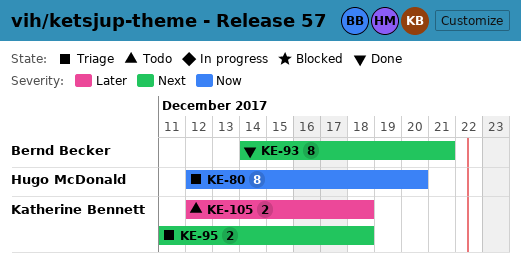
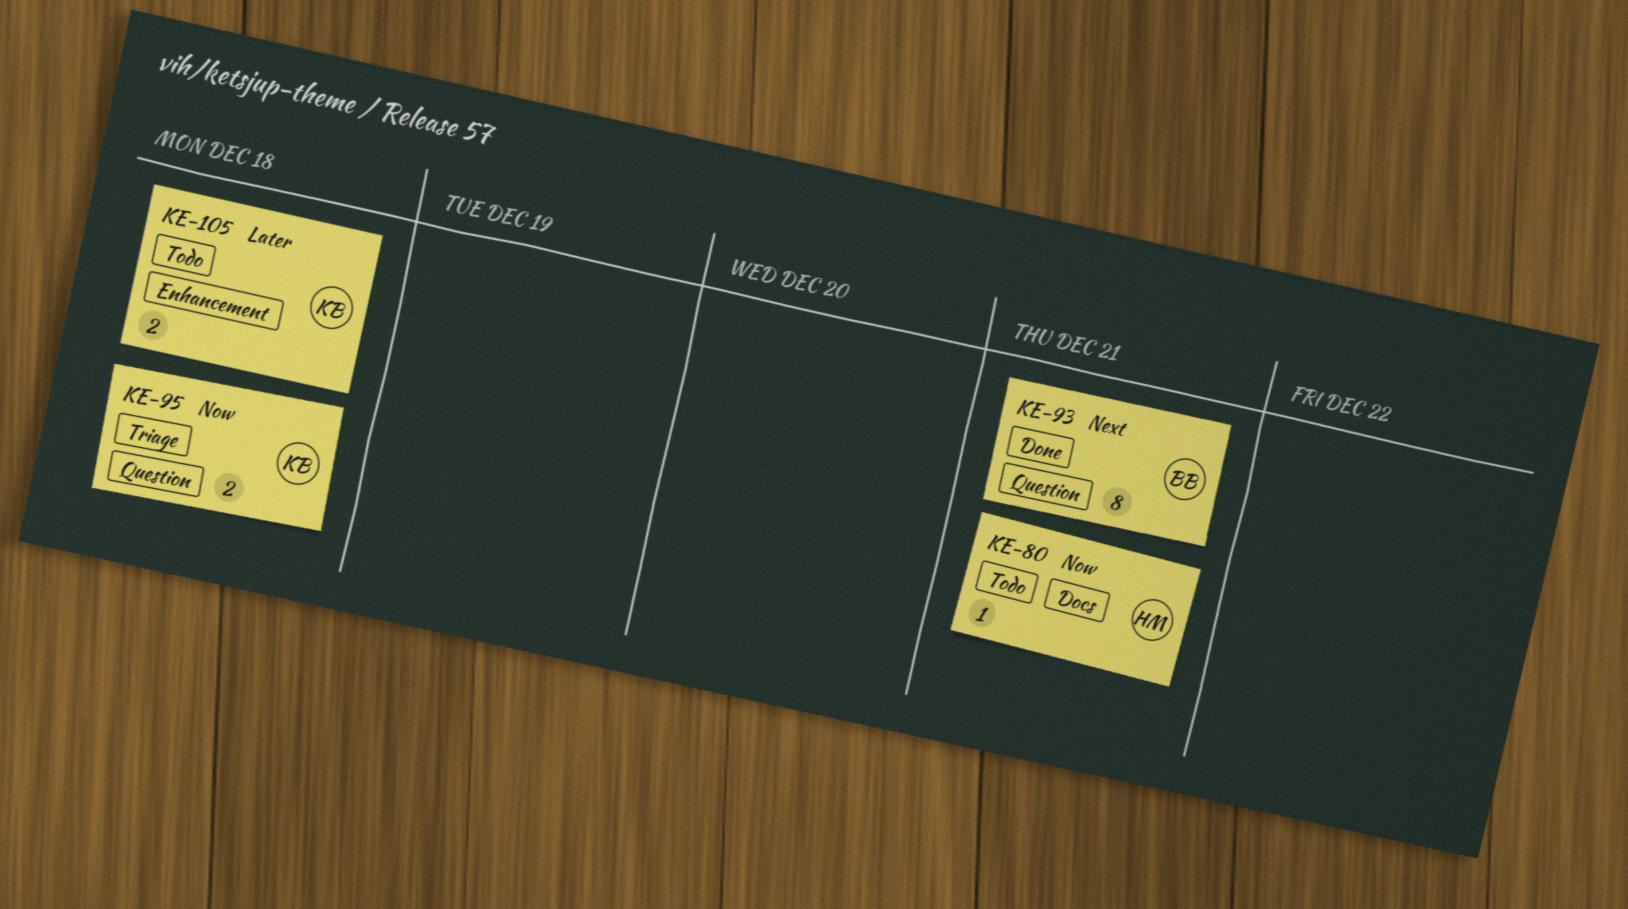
KE-80, status: Triage -> Todo
KE-80, estimate: 8 -> 1
KE-80, due: Dec 20 -> Dec 21
KE-95, priority: Next -> Now

